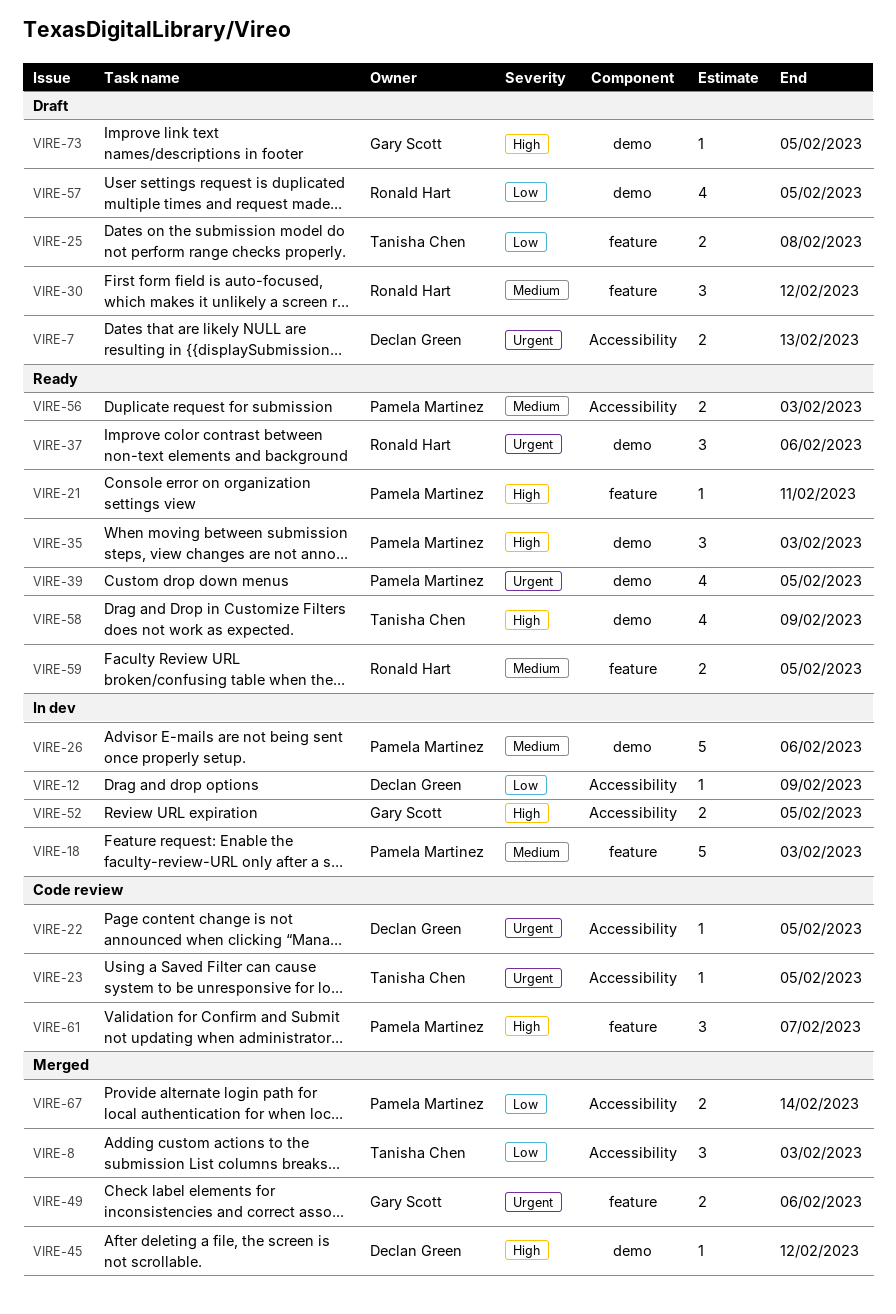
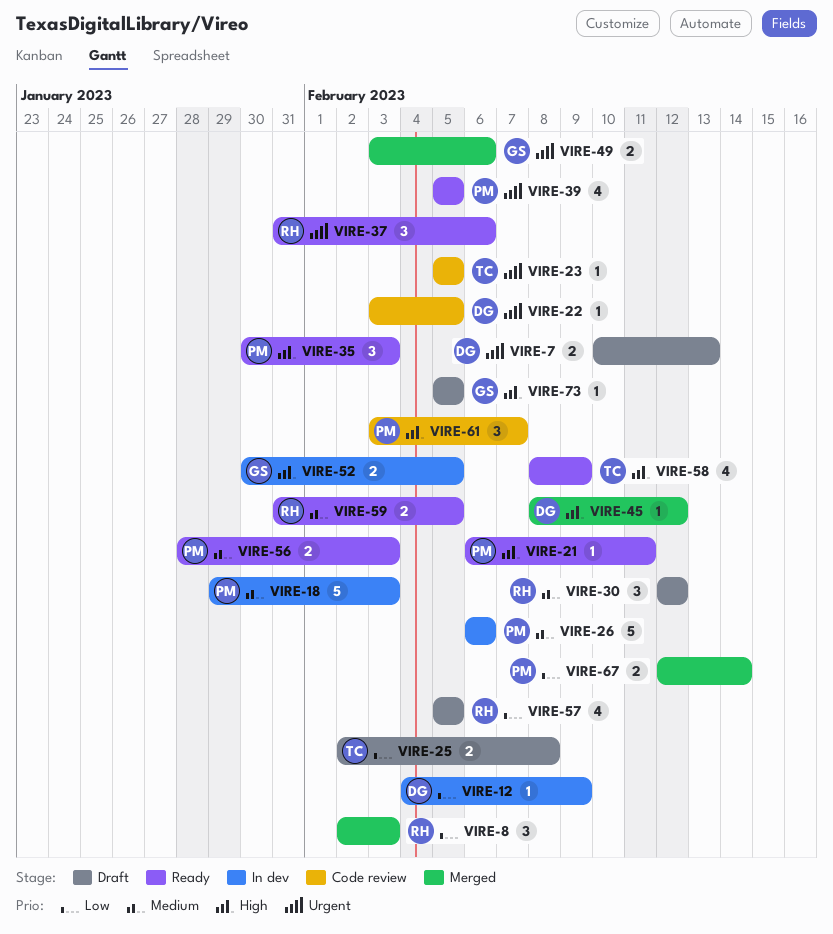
VIRE-8, owner: Tanisha Chen -> Ronald Hart

